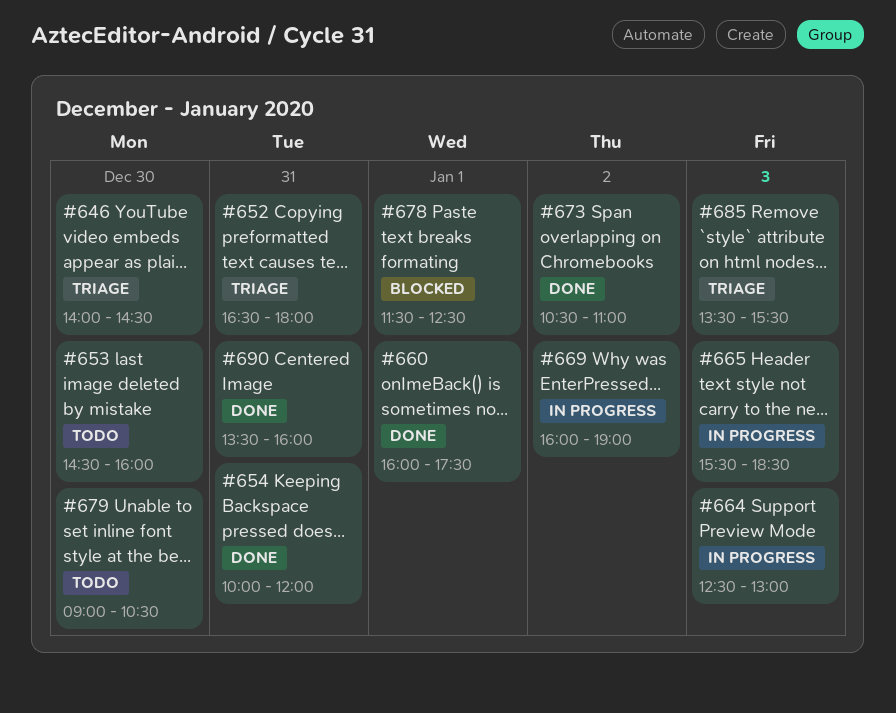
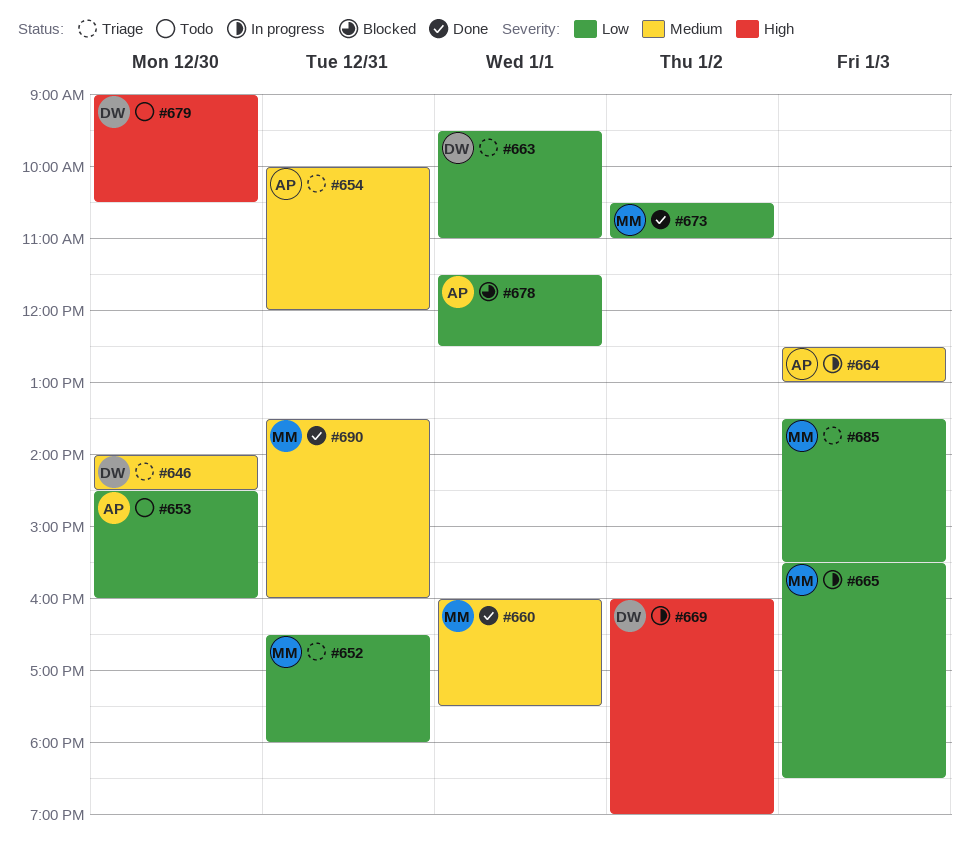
#654, status: Done -> Triage
#663: none -> present

